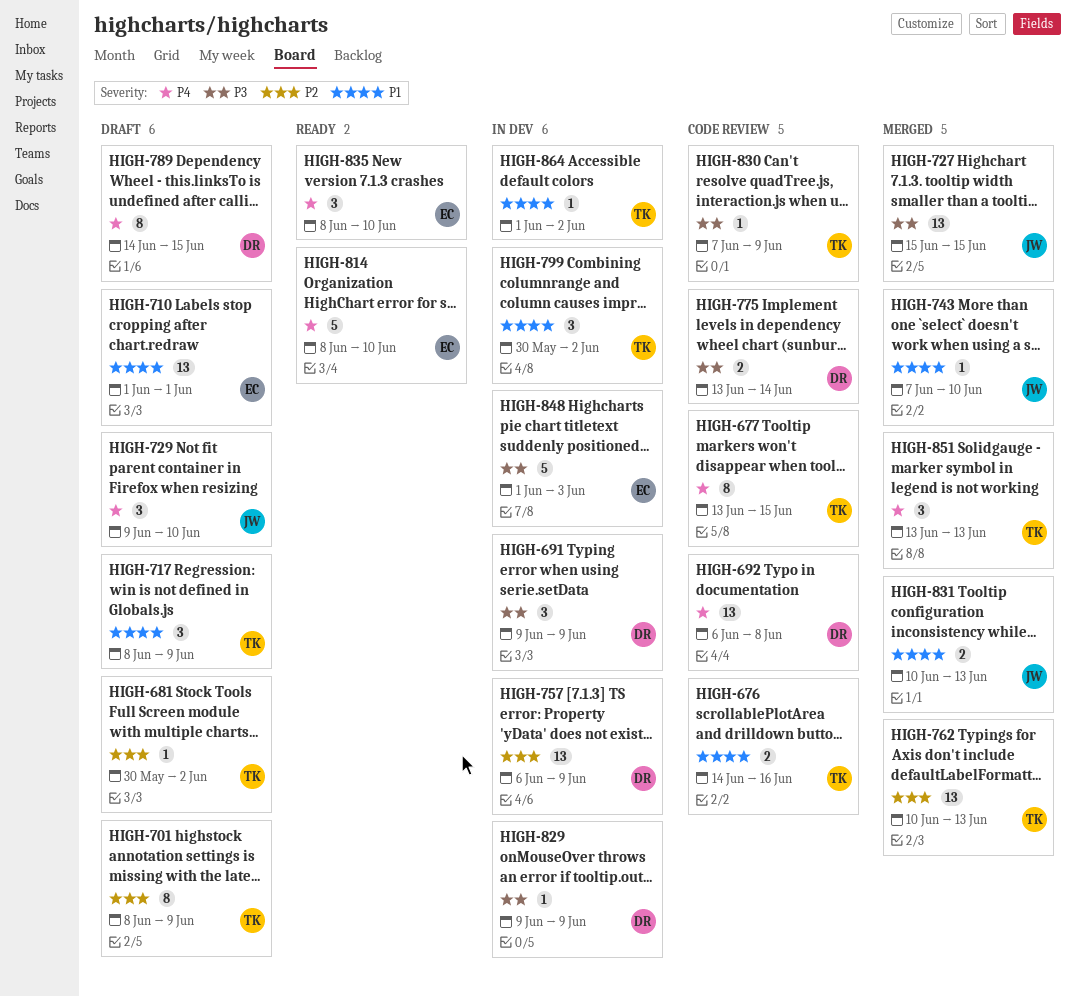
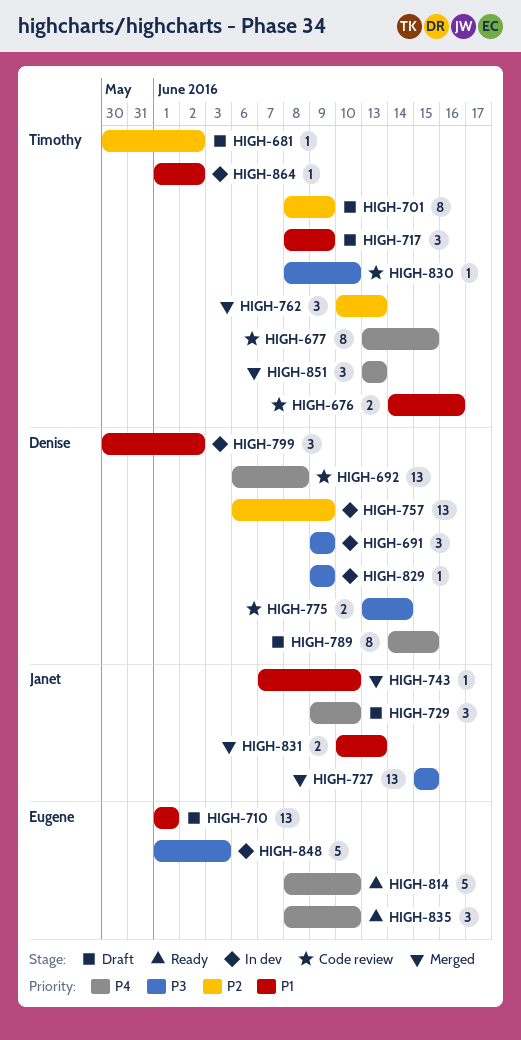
HIGH-762, estimate: 13 -> 3
HIGH-799, owner: Timothy -> Denise
HIGH-830, start: Jun 7 -> Jun 8
HIGH-830, due: Jun 9 -> Jun 10

